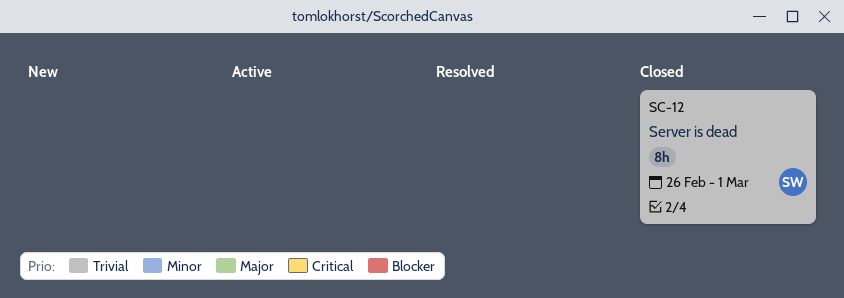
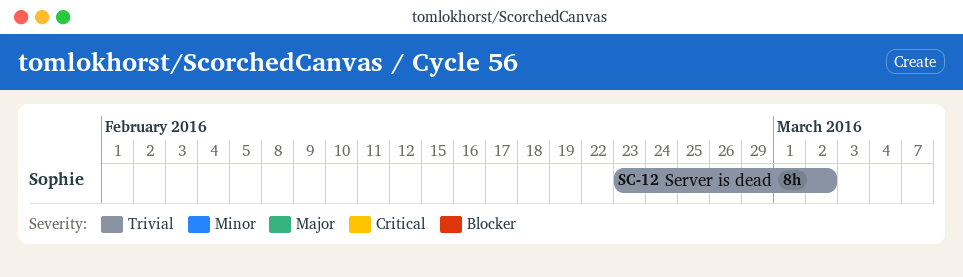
SC-12, start: Feb 26 -> Feb 23
SC-12, due: Mar 1 -> Mar 2

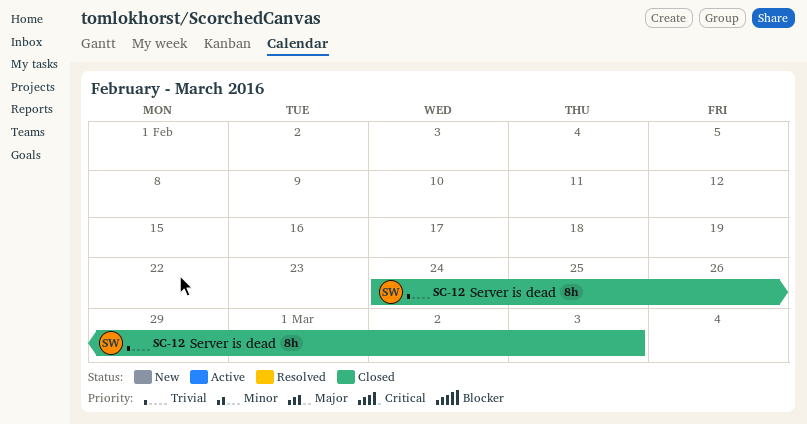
SC-12, start: Feb 23 -> Feb 24
SC-12, due: Mar 2 -> Mar 3

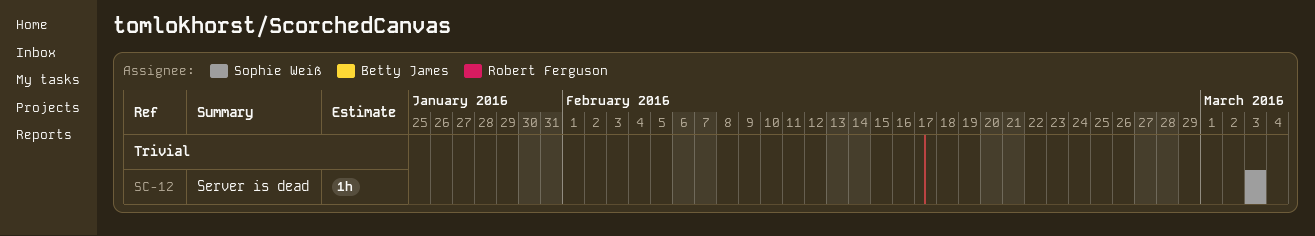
SC-12, estimate: 8h -> 1h
SC-12, start: Feb 24 -> Mar 3

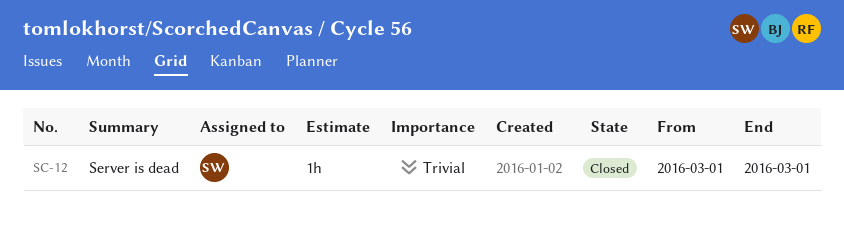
SC-12, start: Mar 3 -> Mar 1
SC-12, due: Mar 3 -> Mar 1

